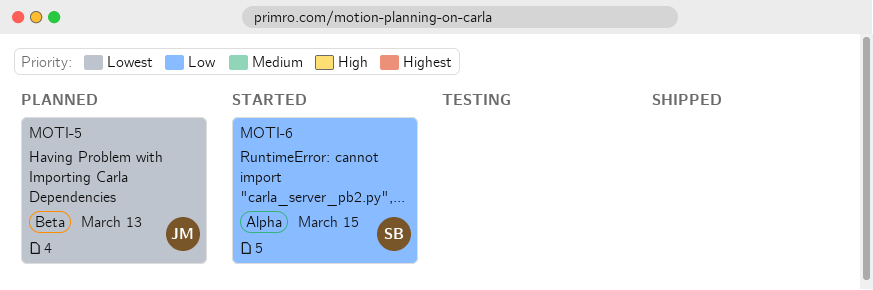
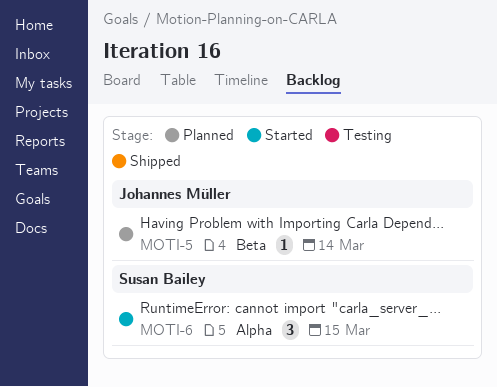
MOTI-5, due: Mar 13 -> Mar 14

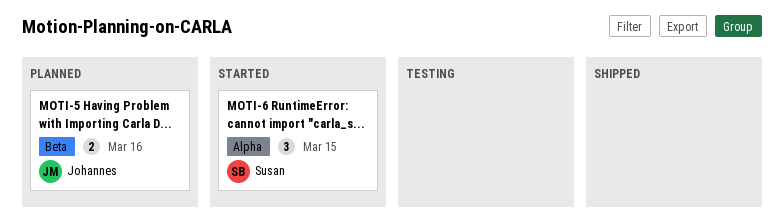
MOTI-5, estimate: 1 -> 2
MOTI-5, due: Mar 14 -> Mar 16

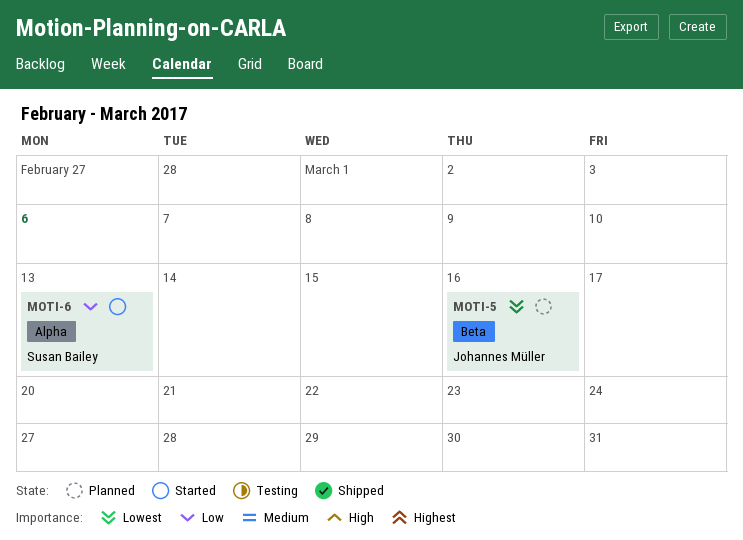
MOTI-6, due: Mar 15 -> Mar 13

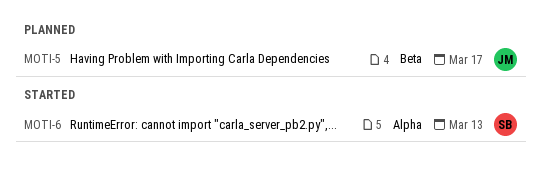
MOTI-5, due: Mar 16 -> Mar 17

